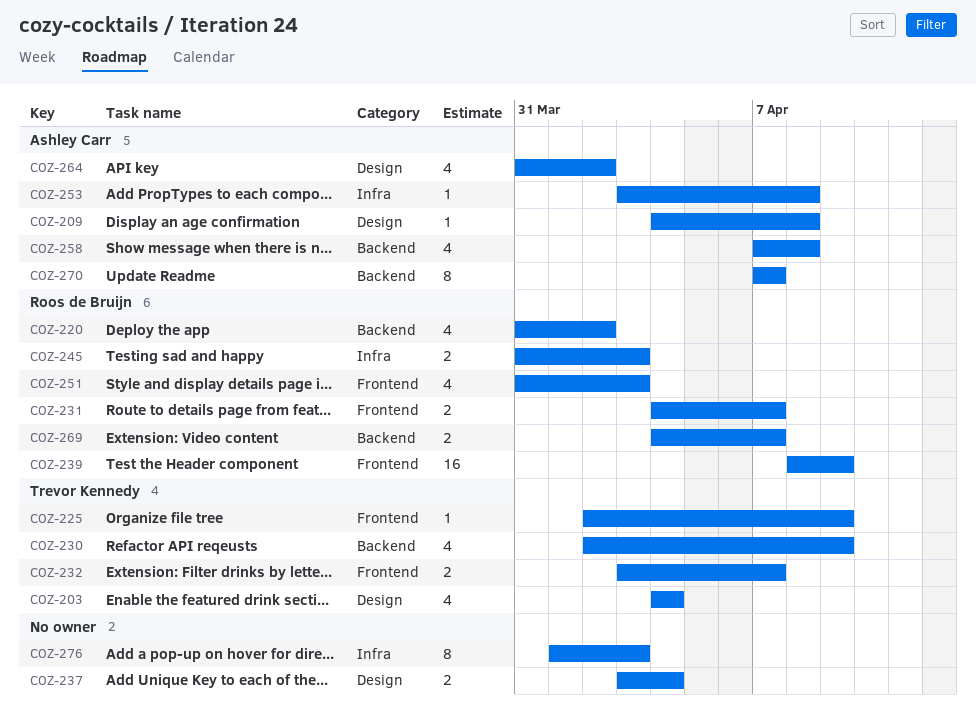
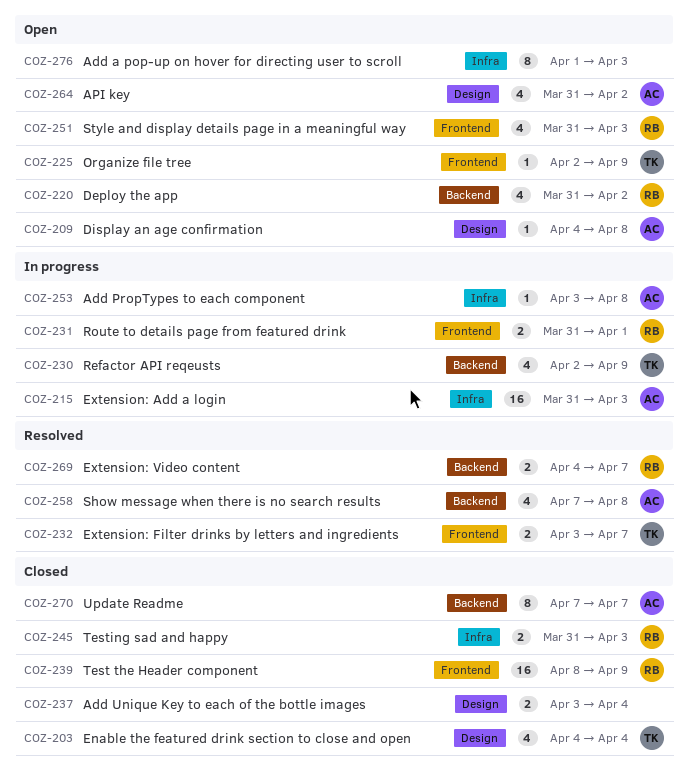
COZ-215: none -> present
COZ-231, start: Apr 4 -> Mar 31
COZ-231, due: Apr 7 -> Apr 1

